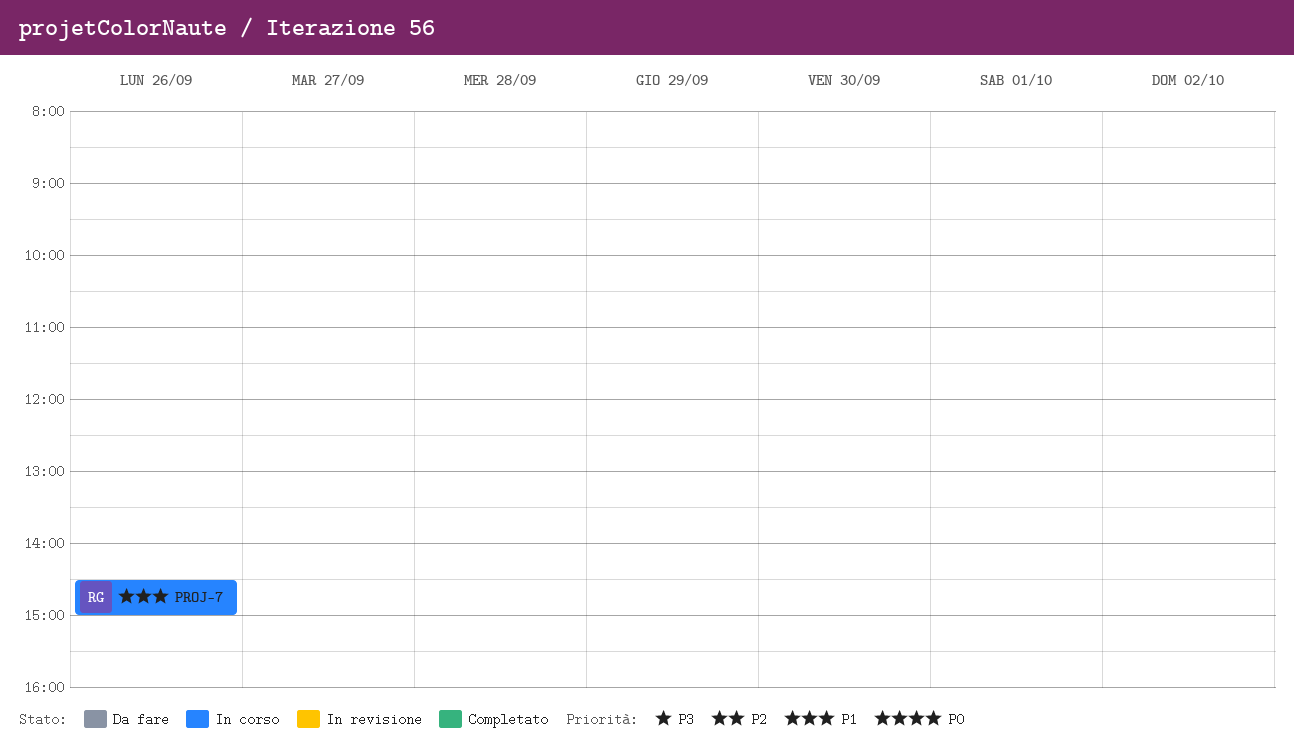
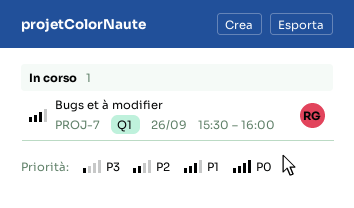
PROJ-7, begins: 14:30 -> 15:30
PROJ-7, ends: 15:00 -> 16:00

